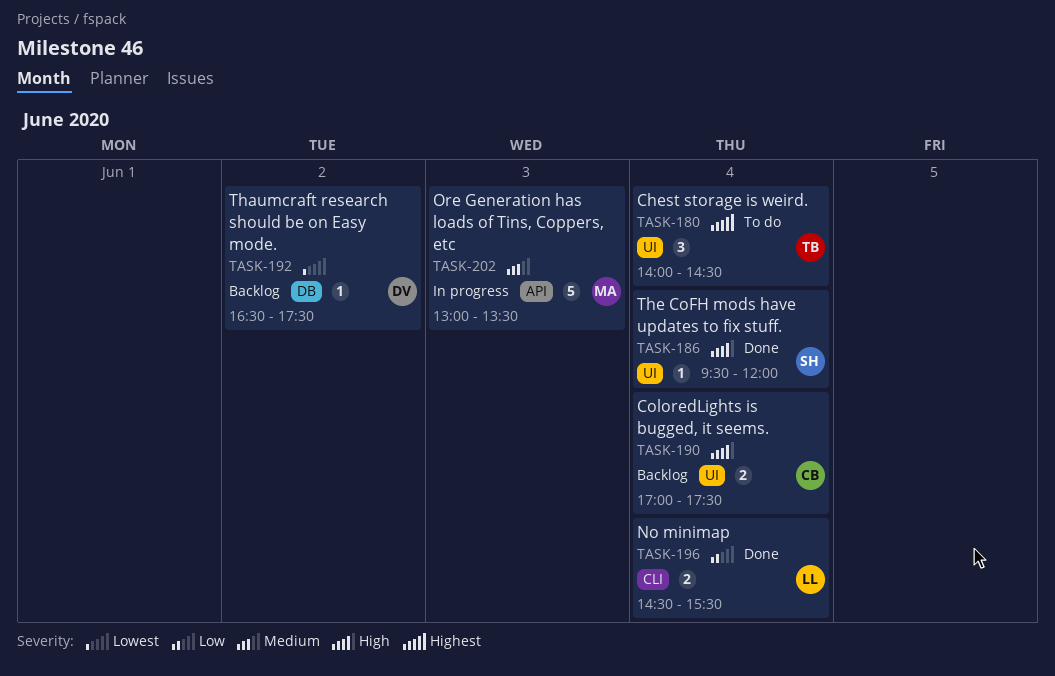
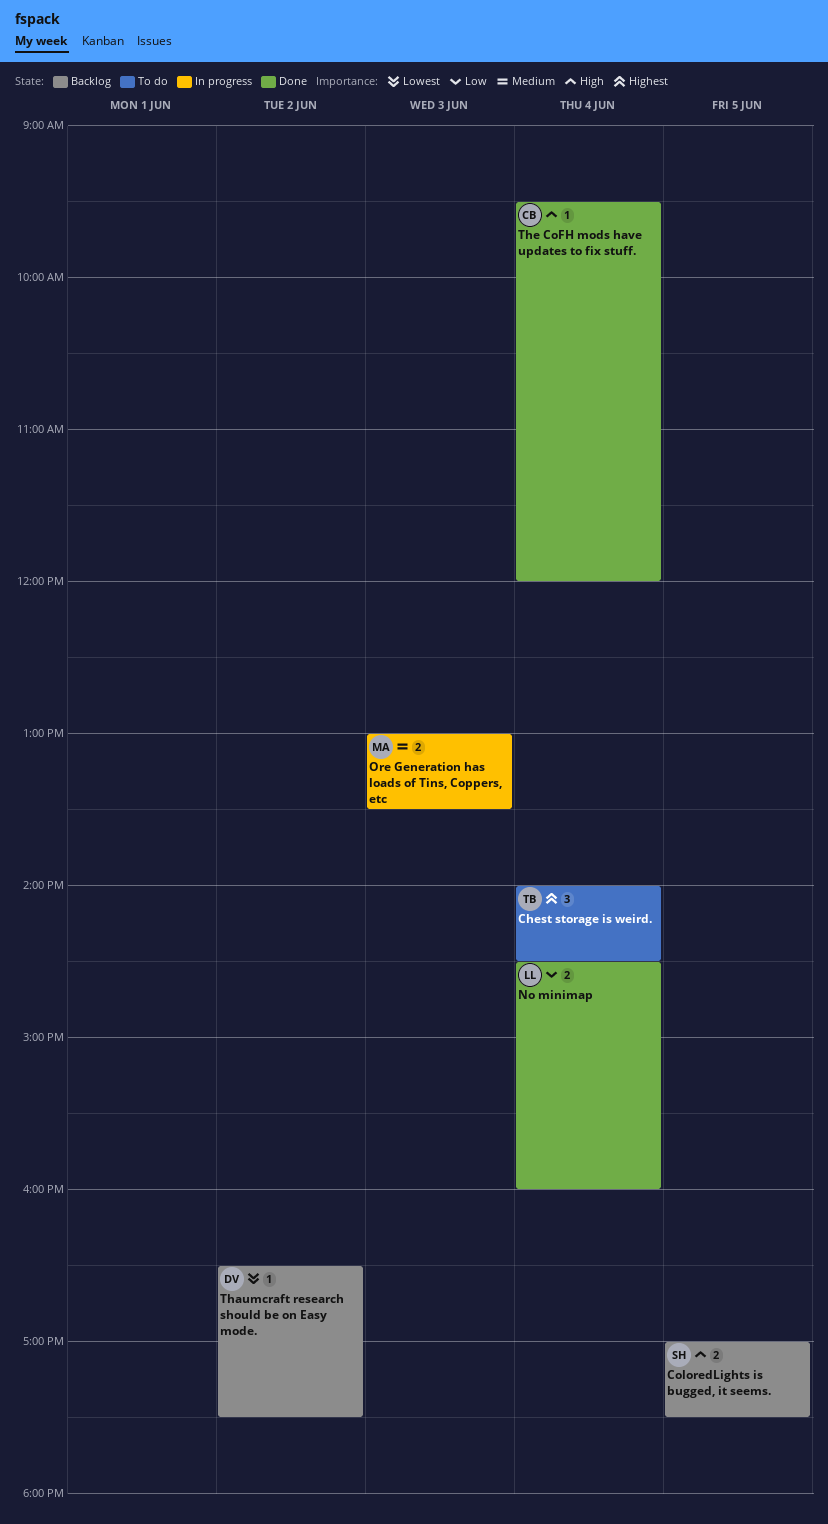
ColoredLights is bugged, it seems., owner: CB -> SH
ColoredLights is bugged, it seems., day: Jun 4 -> Jun 5
No minimap, ends: 15:30 -> 16:00
Ore Generation has loads of Tins, Coppers, etc, estimate: 5 -> 2
The CoFH mods have updates to fix stuff., owner: SH -> CB

